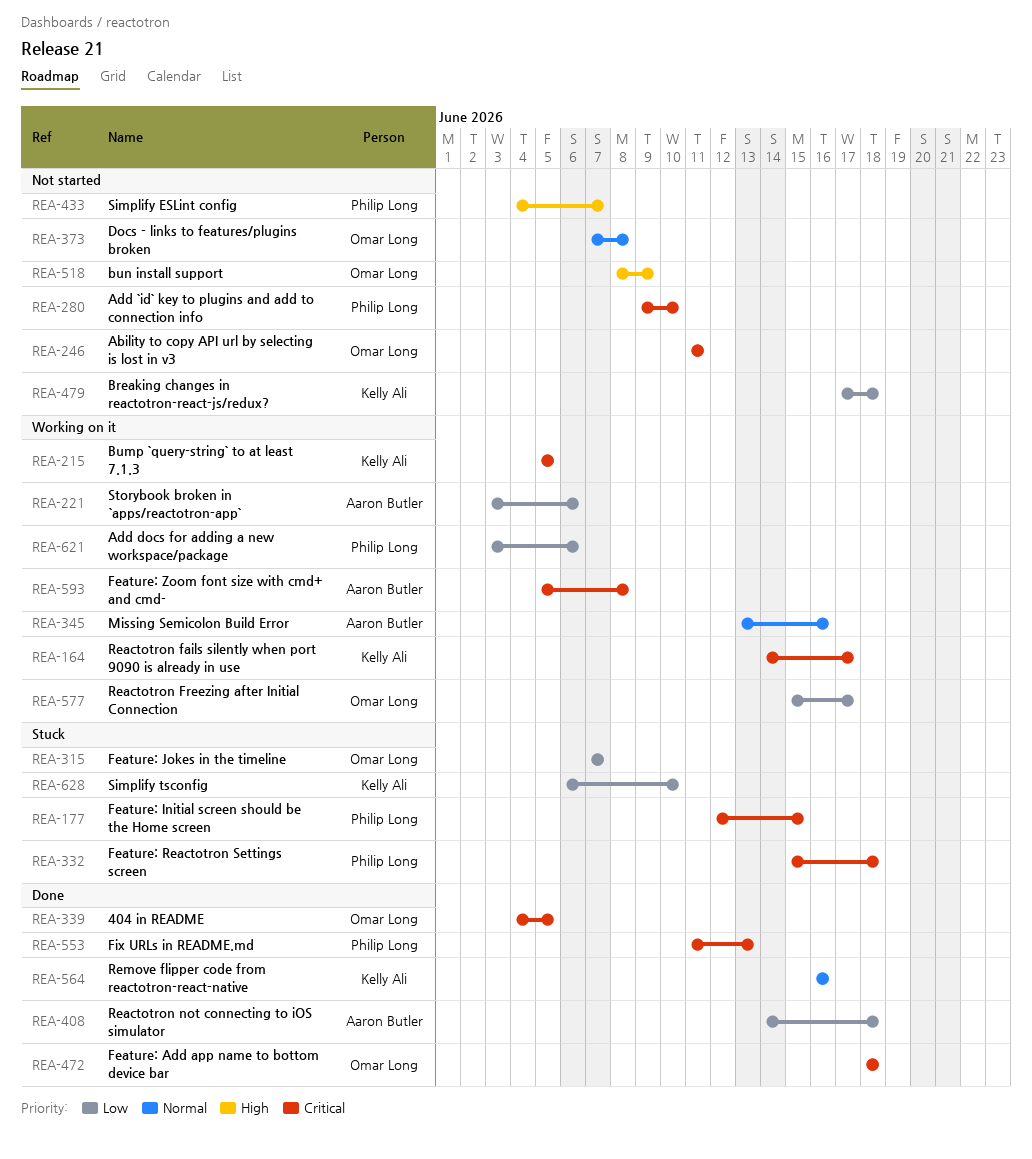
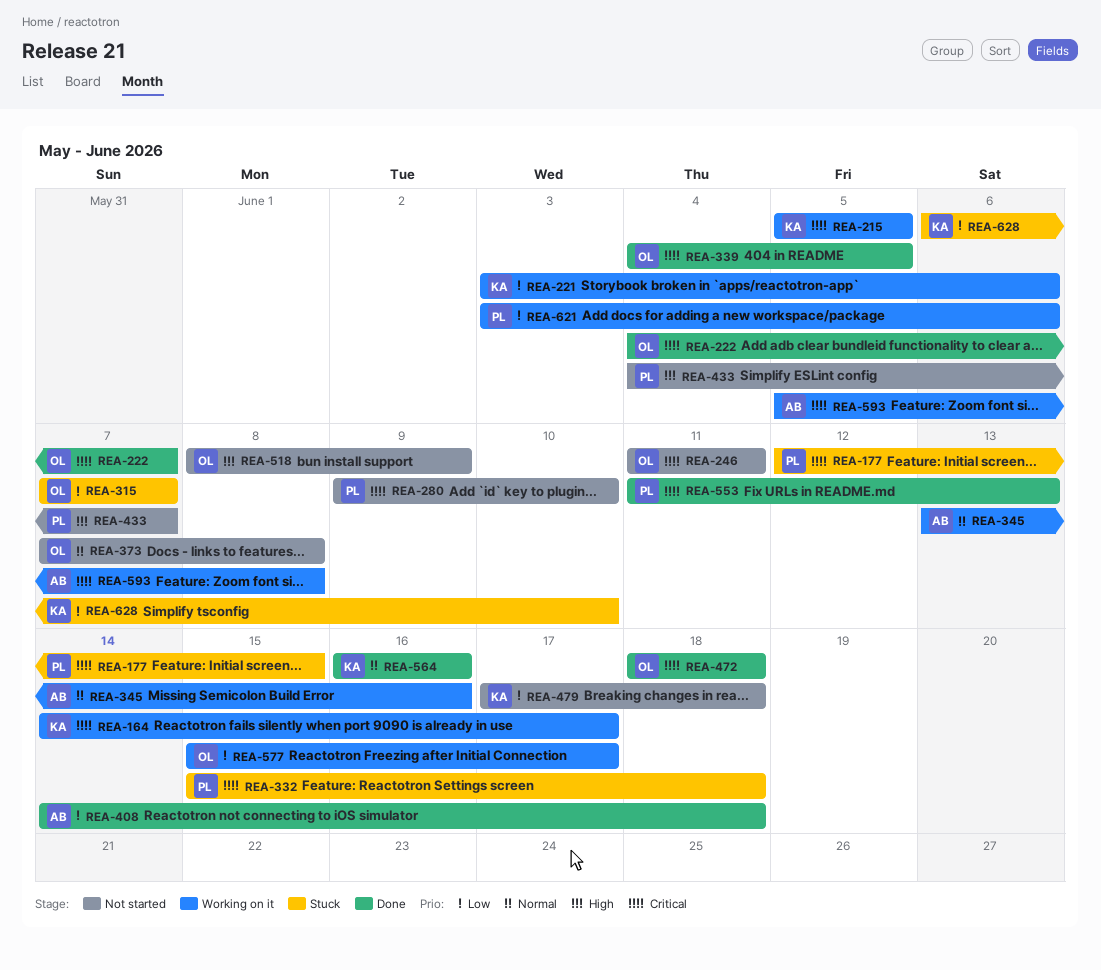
REA-221, owner: Aaron Butler -> Kelly Ali
REA-222: none -> present

